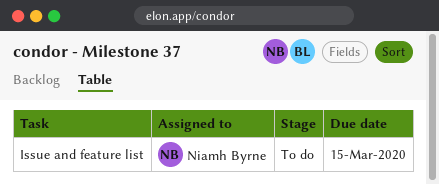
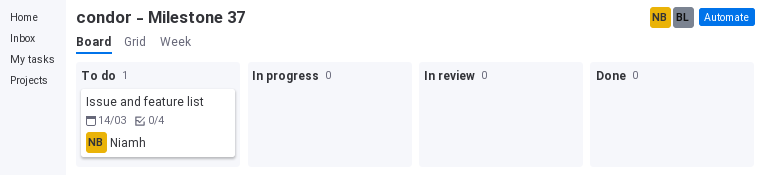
Issue and feature list, due: Mar 15 -> Mar 14

